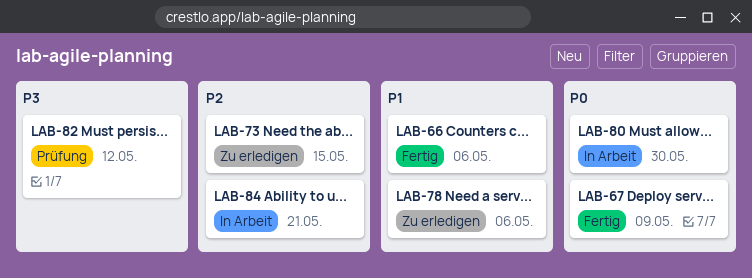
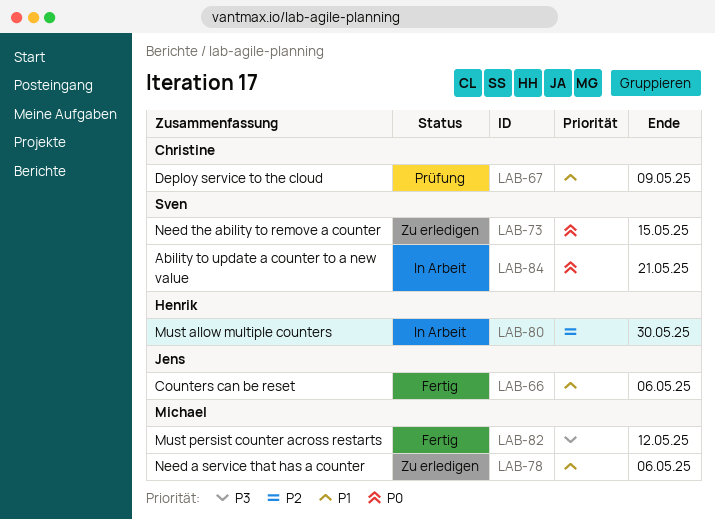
LAB-67, status: Fertig -> Prüfung
LAB-67, priority: P0 -> P1
LAB-73, priority: P2 -> P0
LAB-80, priority: P0 -> P2
LAB-82, status: Prüfung -> Fertig
LAB-84, priority: P2 -> P0

